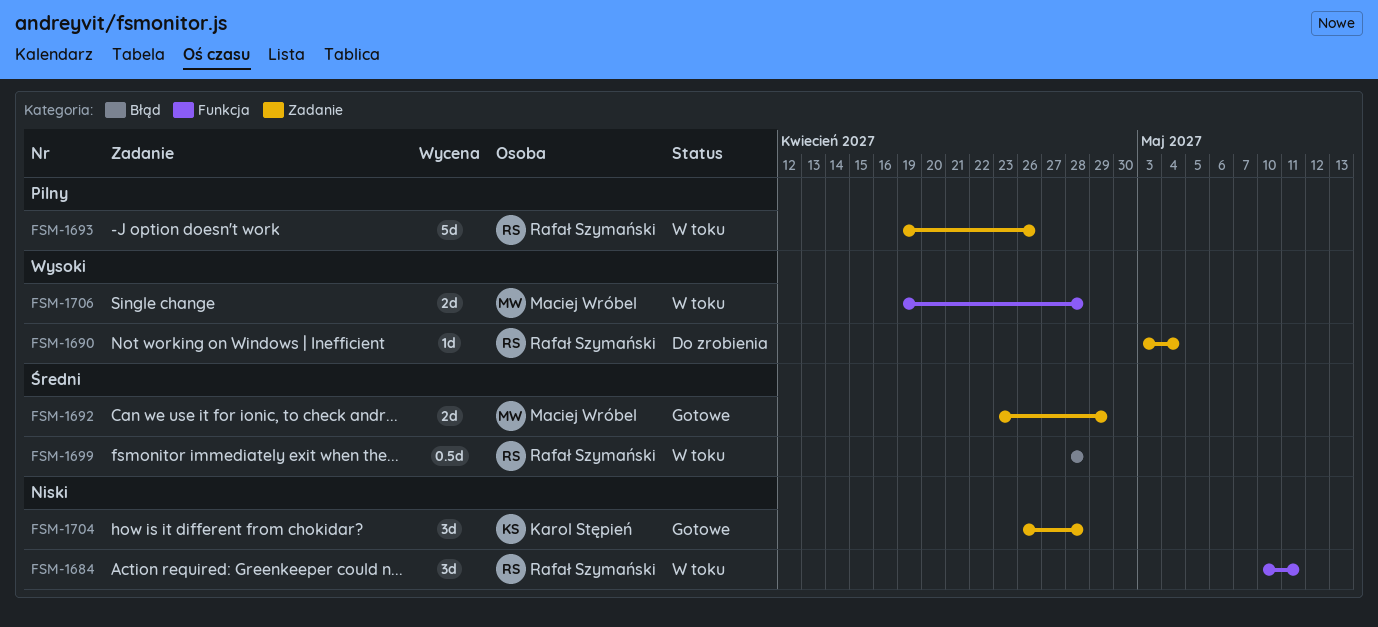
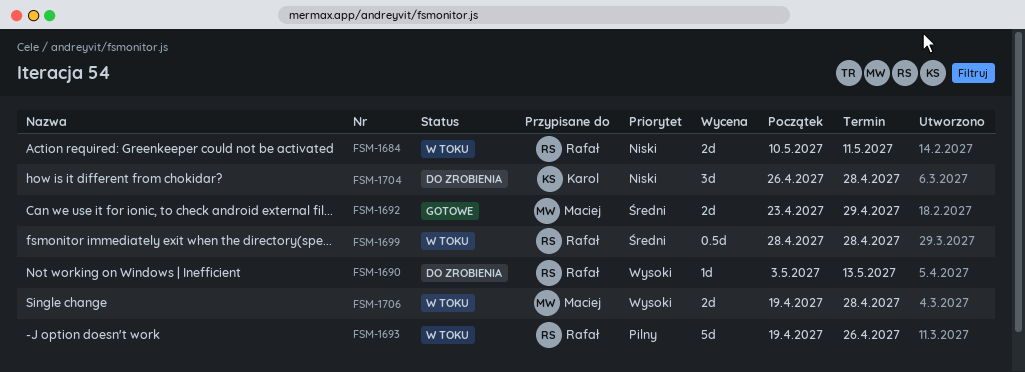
FSM-1684, estimate: 3d -> 2d
FSM-1690, due: May 4 -> May 13
FSM-1704, status: Gotowe -> Do zrobienia

